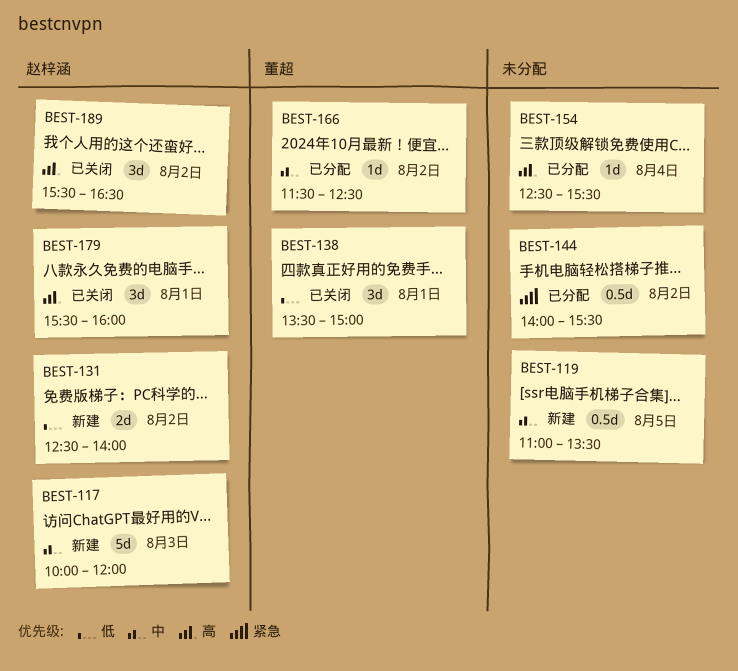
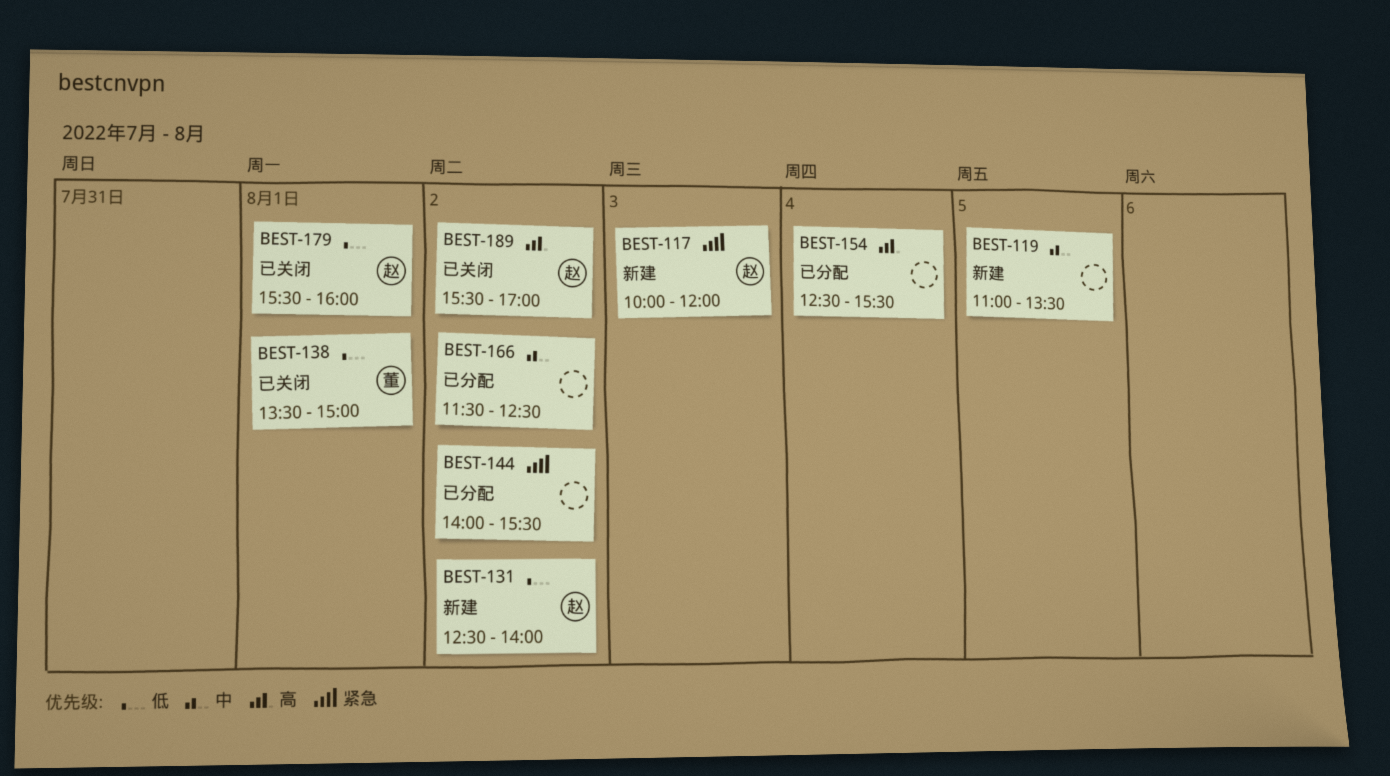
BEST-117, priority: 中 -> 紧急
BEST-166, owner: 董超 -> none
BEST-179, priority: 高 -> 低
BEST-189, ends: 16:30 -> 17:00

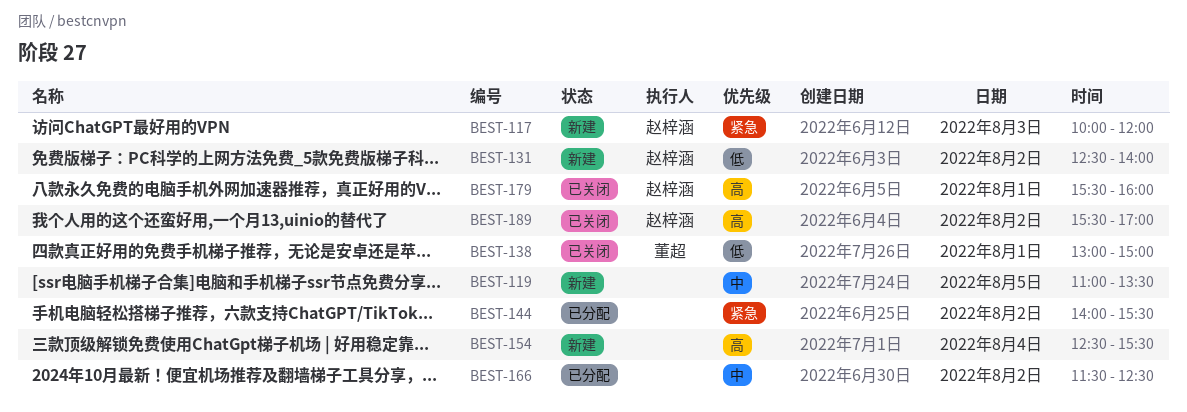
BEST-138, begins: 13:30 -> 13:00
BEST-154, status: 已分配 -> 新建
BEST-179, priority: 低 -> 高

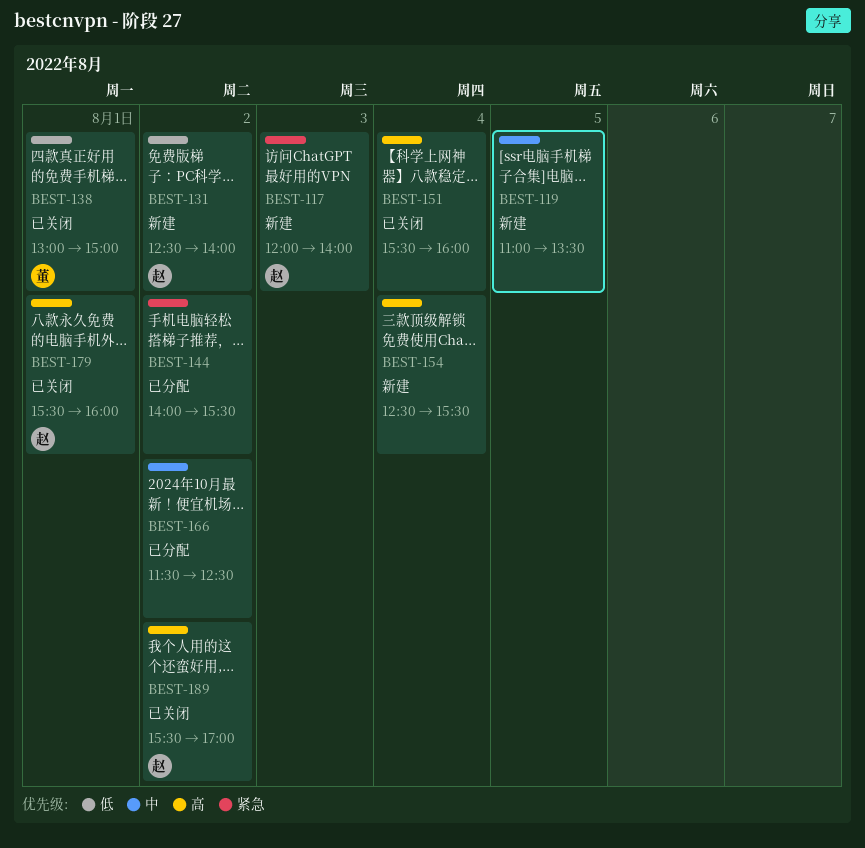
BEST-117, begins: 10:00 -> 12:00
BEST-117, ends: 12:00 -> 14:00
BEST-151: none -> present

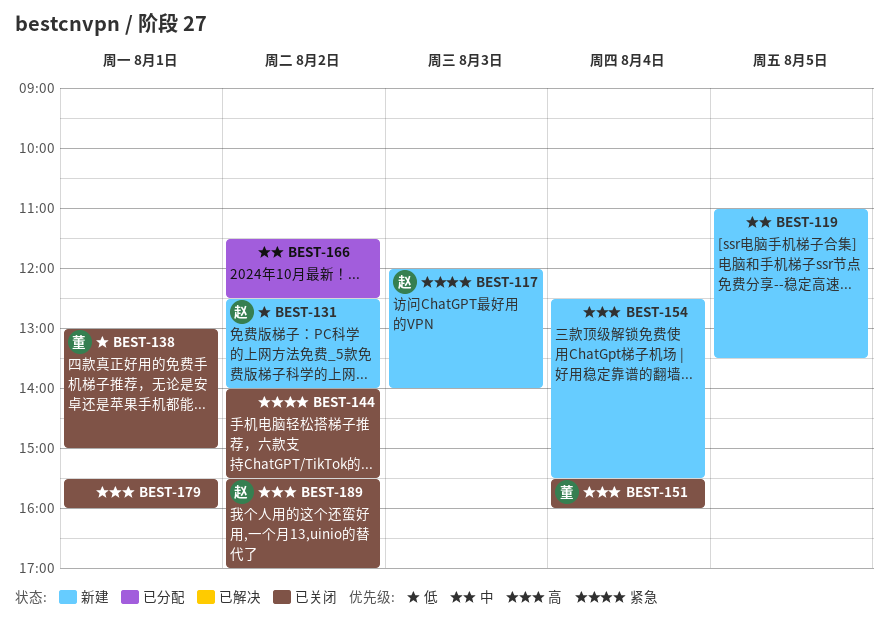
BEST-144, status: 已分配 -> 已关闭
BEST-151, owner: none -> 董
BEST-179, owner: 赵 -> none

